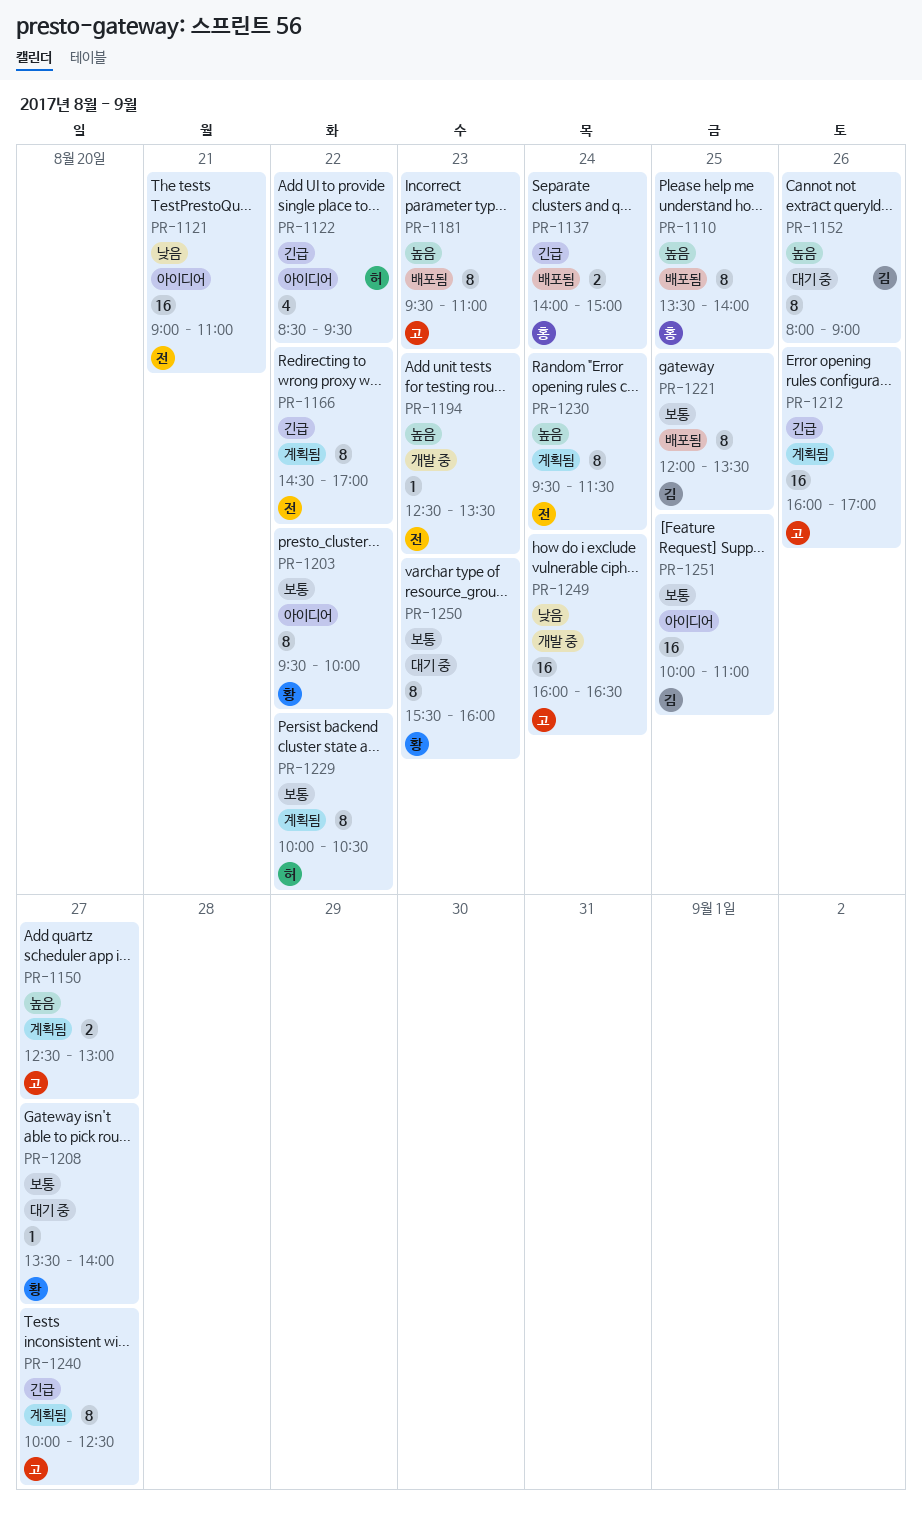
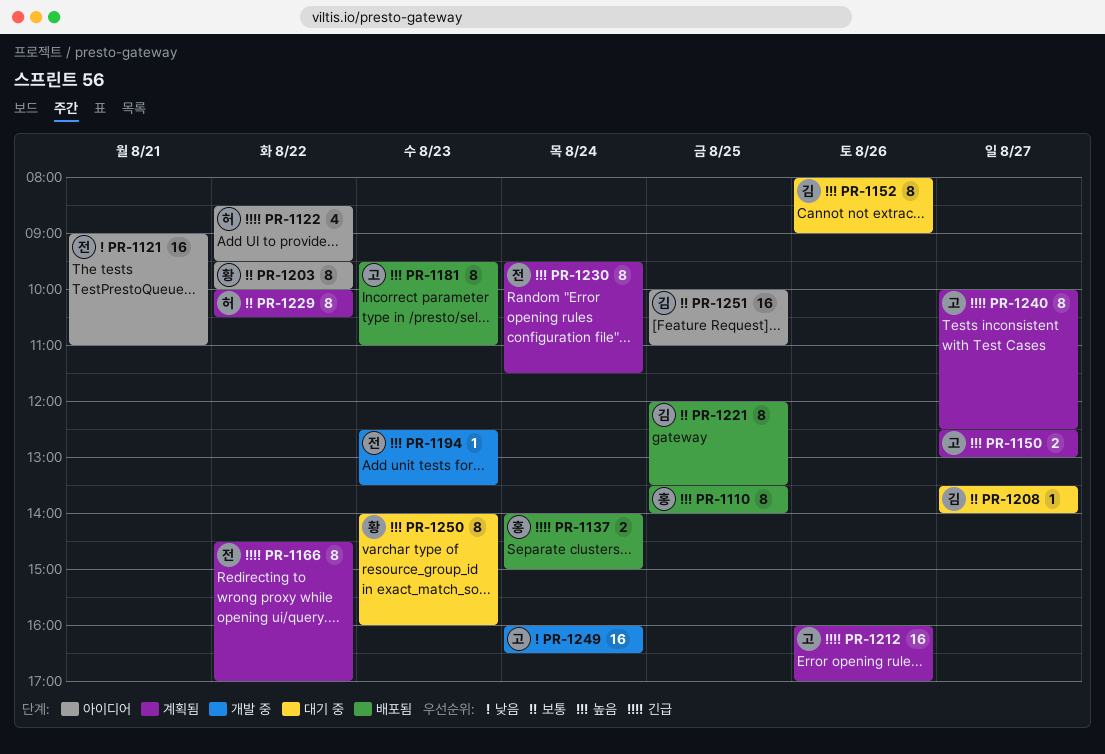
PR-1208, owner: 황 -> 김
PR-1250, priority: 보통 -> 높음
PR-1250, begins: 15:30 -> 14:00

